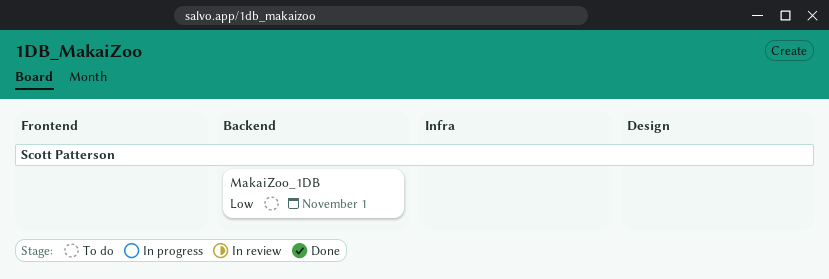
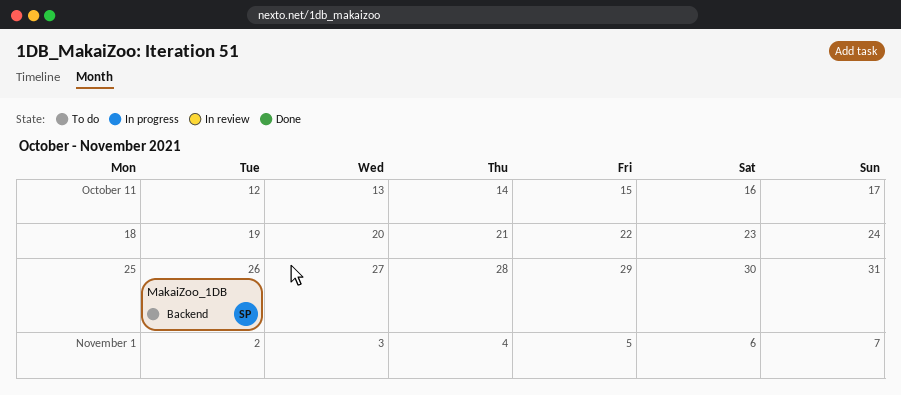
MakaiZoo_1DB, due: Nov 1 -> Oct 26

